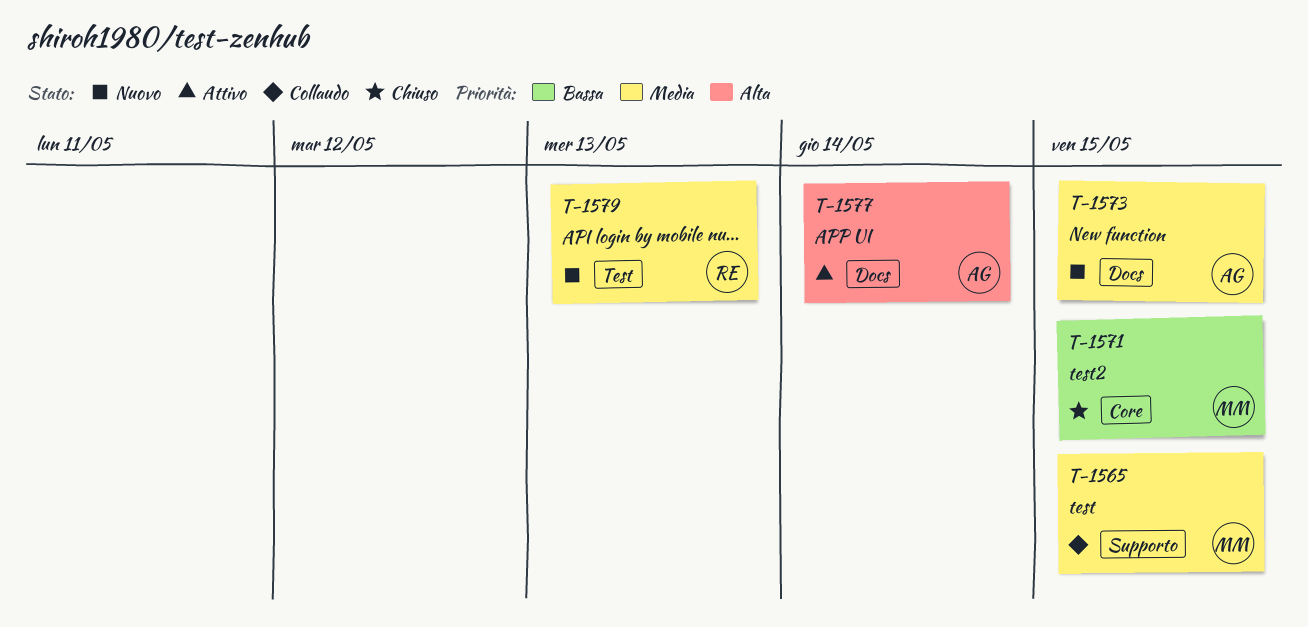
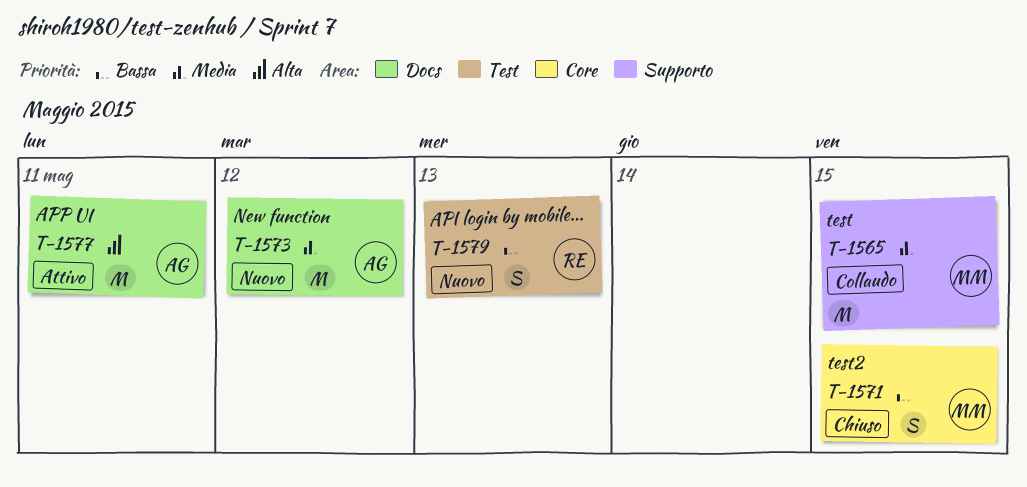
T-1573, due: May 15 -> May 12
T-1577, due: May 14 -> May 11
T-1579, priority: Media -> Bassa

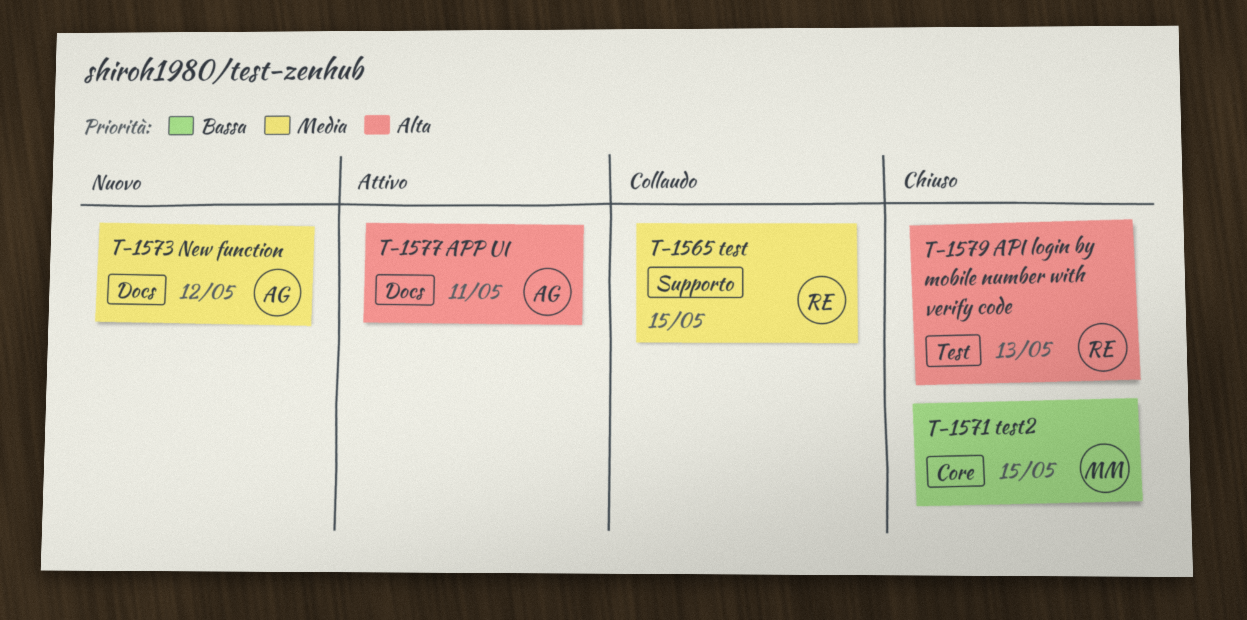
T-1565, owner: MM -> RE
T-1579, status: Nuovo -> Chiuso
T-1579, priority: Bassa -> Alta

